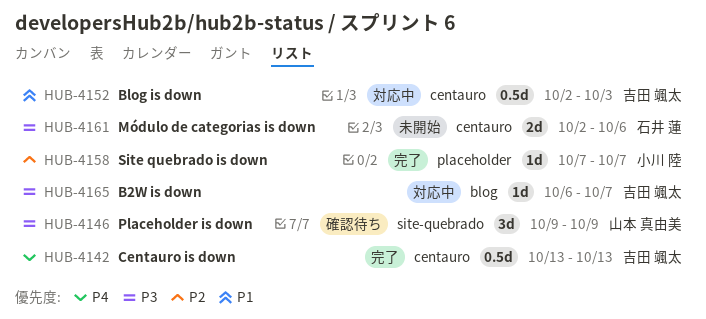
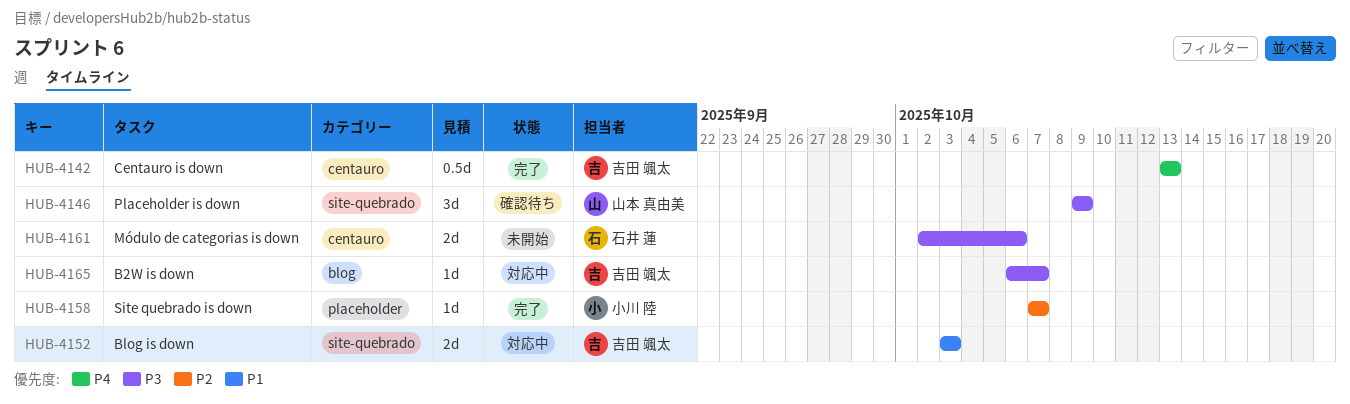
HUB-4152, label: centauro -> site-quebrado
HUB-4152, estimate: 0.5d -> 2d
HUB-4152, start: Oct 2 -> Oct 3

